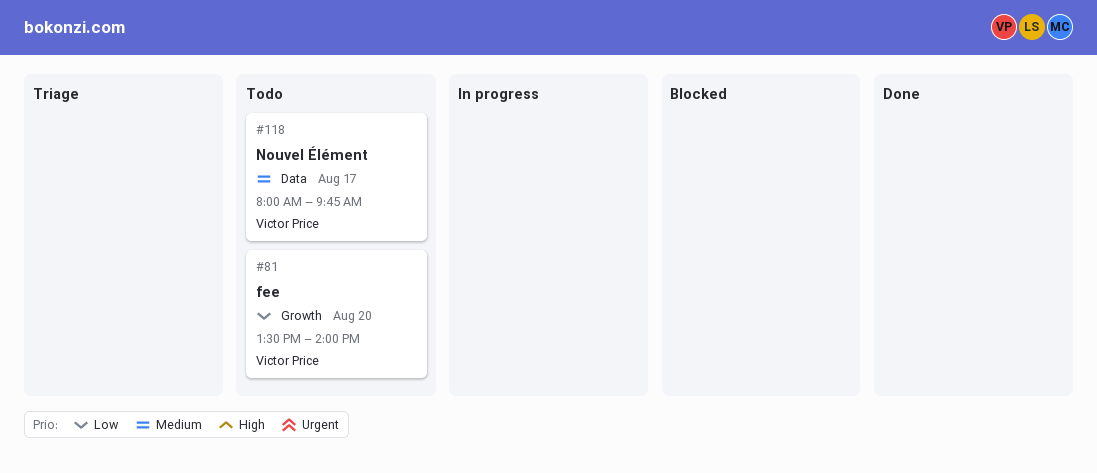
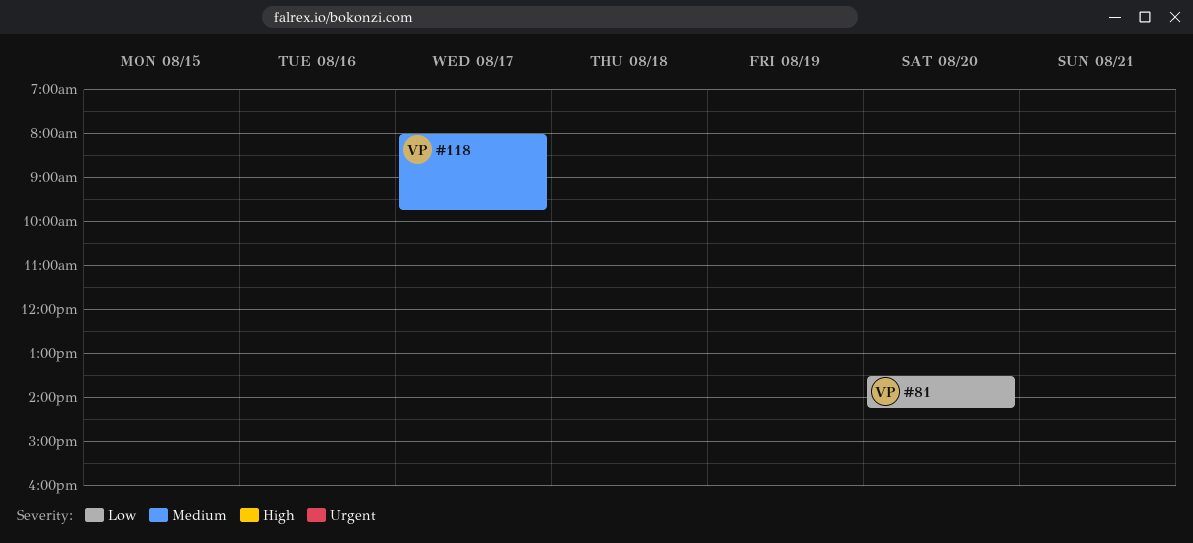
#81, ends: 14:00 -> 14:15

